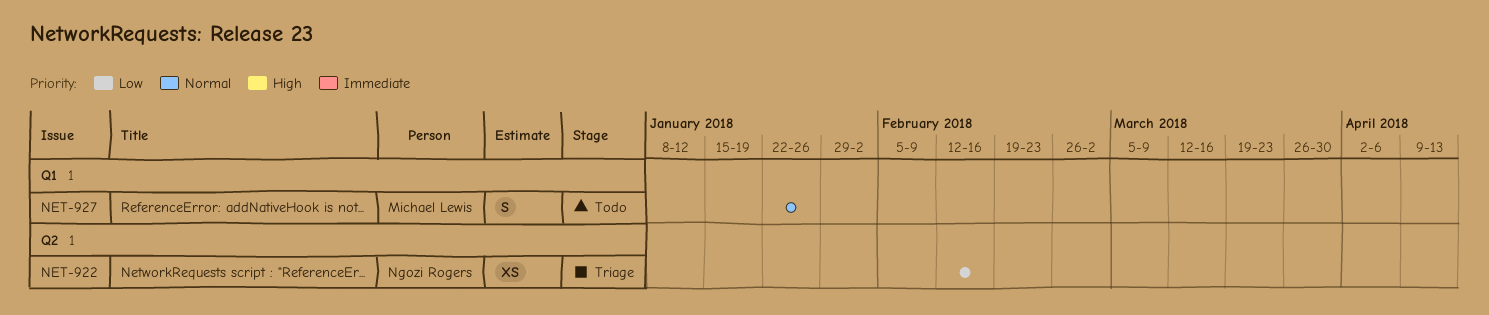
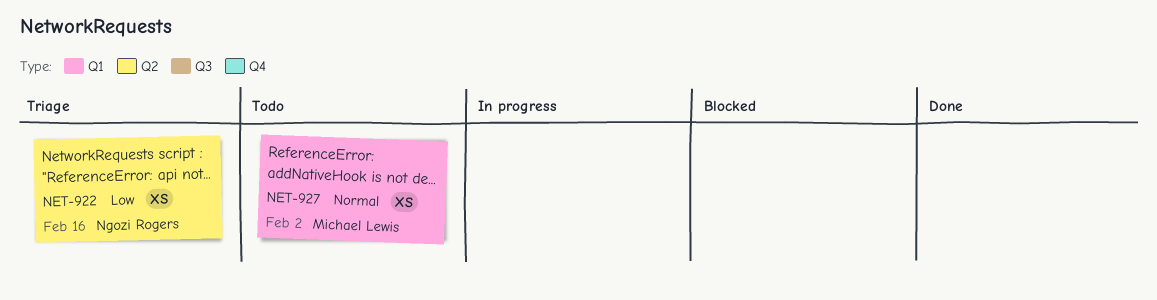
NET-927, estimate: S -> XS
NET-927, due: Jan 26 -> Feb 2

